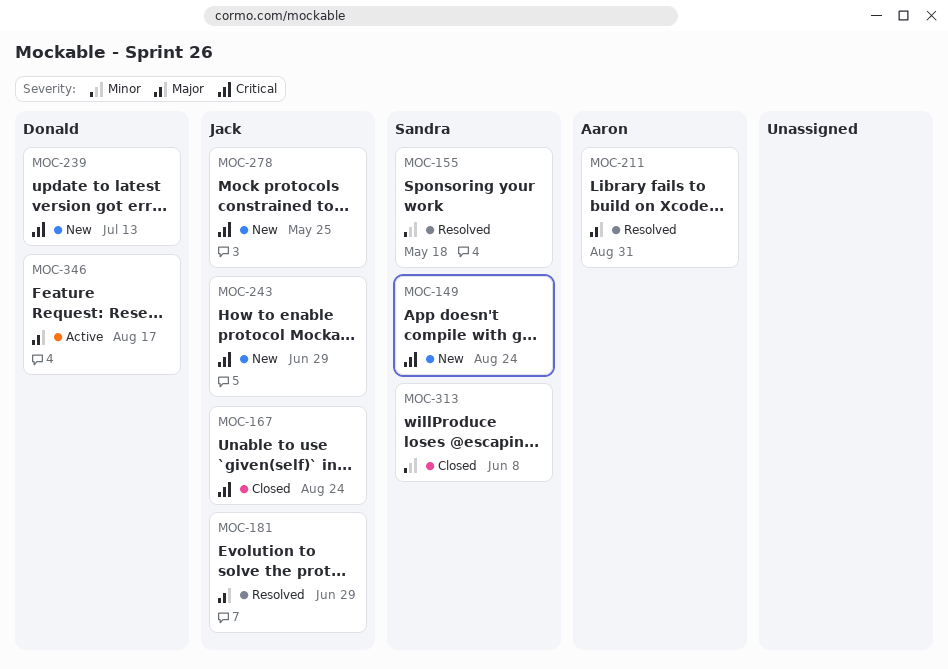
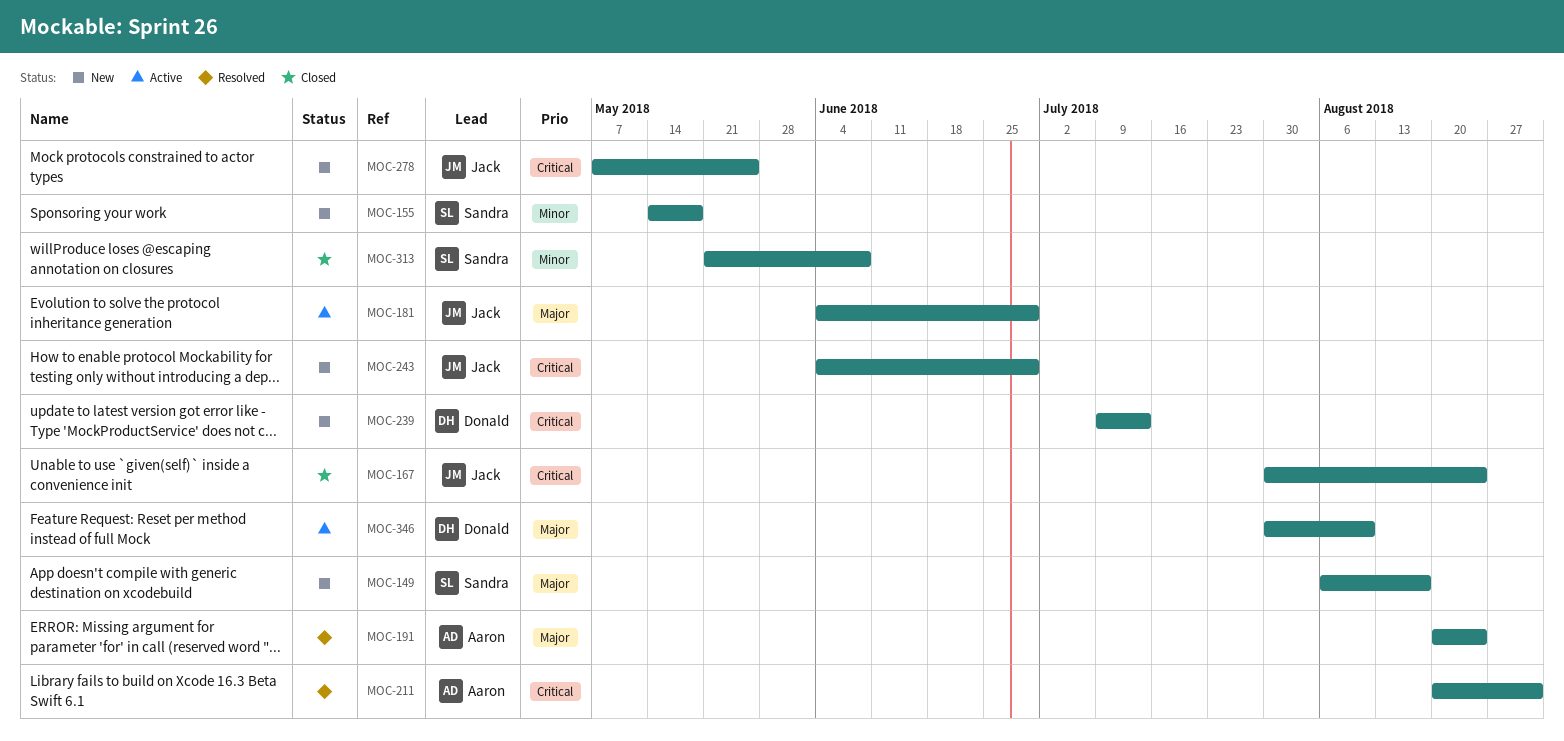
MOC-149, priority: Critical -> Major
MOC-149, due: Aug 24 -> Aug 17
MOC-155, status: Resolved -> New
MOC-181, status: Resolved -> Active
MOC-191: none -> present
MOC-211, priority: Major -> Critical
MOC-346, due: Aug 17 -> Aug 10

